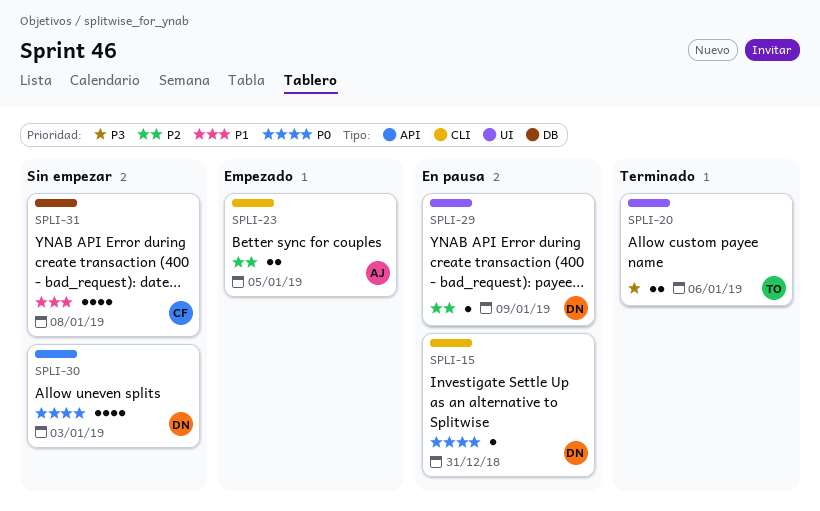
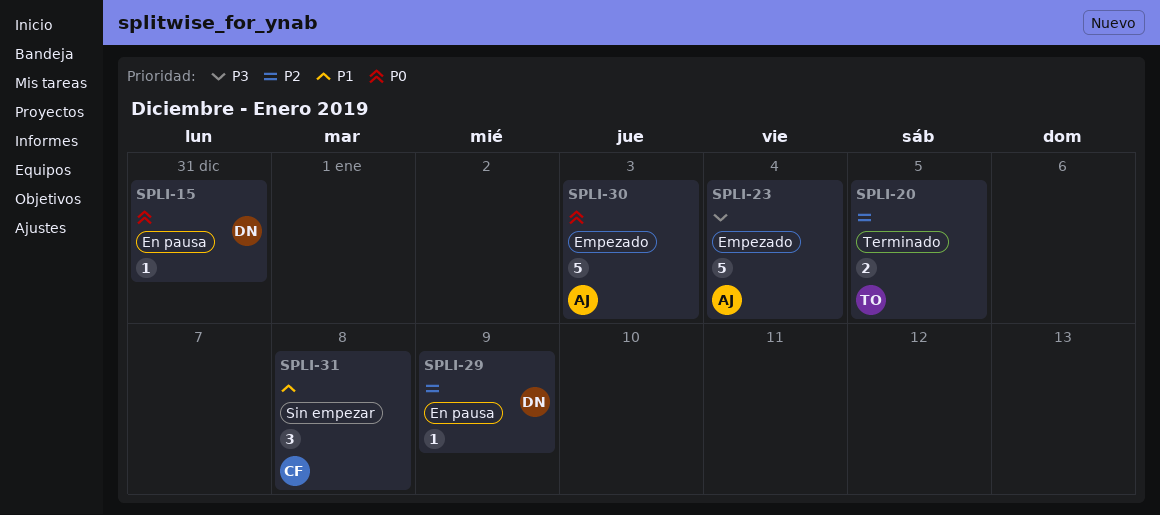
SPLI-20, priority: P3 -> P2
SPLI-20, due: Jan 6 -> Jan 5
SPLI-23, priority: P2 -> P3
SPLI-23, estimate: 2 -> 5
SPLI-23, due: Jan 5 -> Jan 4
SPLI-30, status: Sin empezar -> Empezado
SPLI-30, owner: DN -> AJ
SPLI-30, estimate: 4 -> 5
SPLI-31, estimate: 4 -> 3

